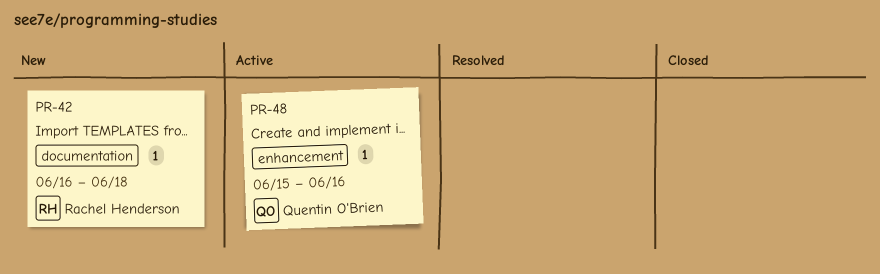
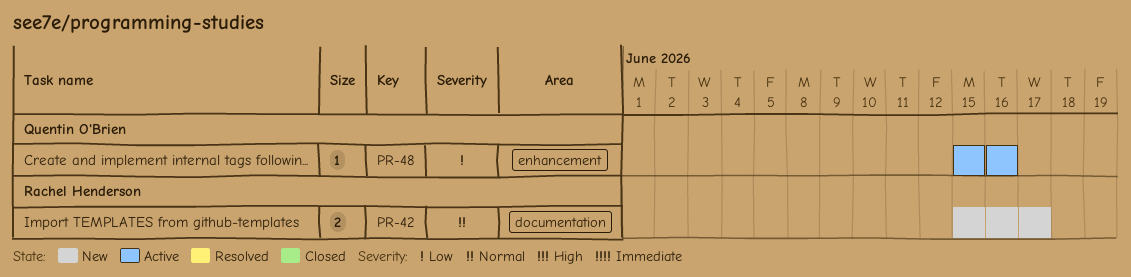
PR-42, estimate: 1 -> 2
PR-42, start: Jun 16 -> Jun 15
PR-42, due: Jun 18 -> Jun 17

